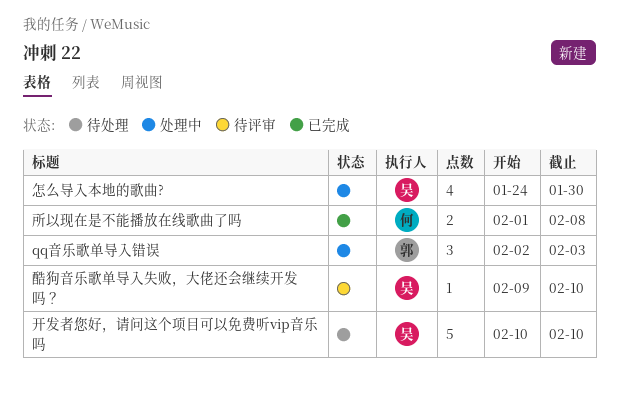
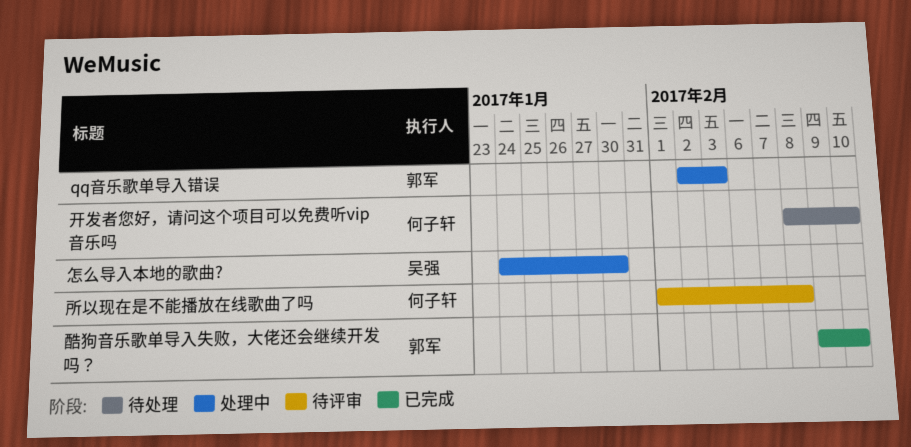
开发者您好，请问这个项目可以免费听vip音乐吗, owner: 吴强 -> 何子轩
开发者您好，请问这个项目可以免费听vip音乐吗, start: Feb 10 -> Feb 8
所以现在是不能播放在线歌曲了吗, status: 已完成 -> 待评审
酷狗音乐歌单导入失败，大佬还会继续开发吗？, status: 待评审 -> 已完成
酷狗音乐歌单导入失败，大佬还会继续开发吗？, owner: 吴强 -> 郭军

